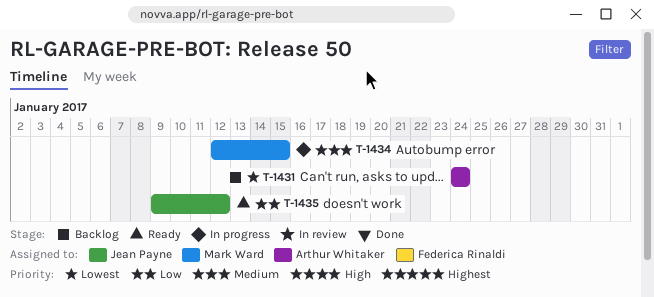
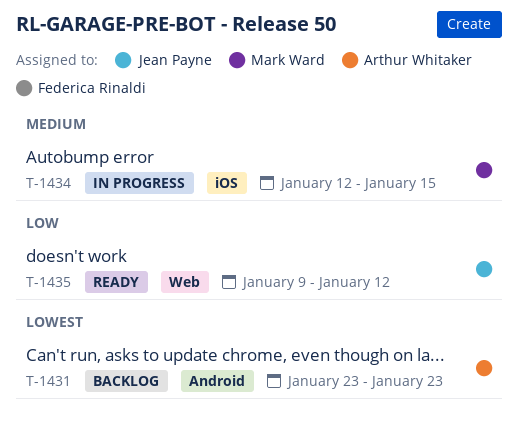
T-1431, start: Jan 24 -> Jan 23
T-1431, due: Jan 24 -> Jan 23

